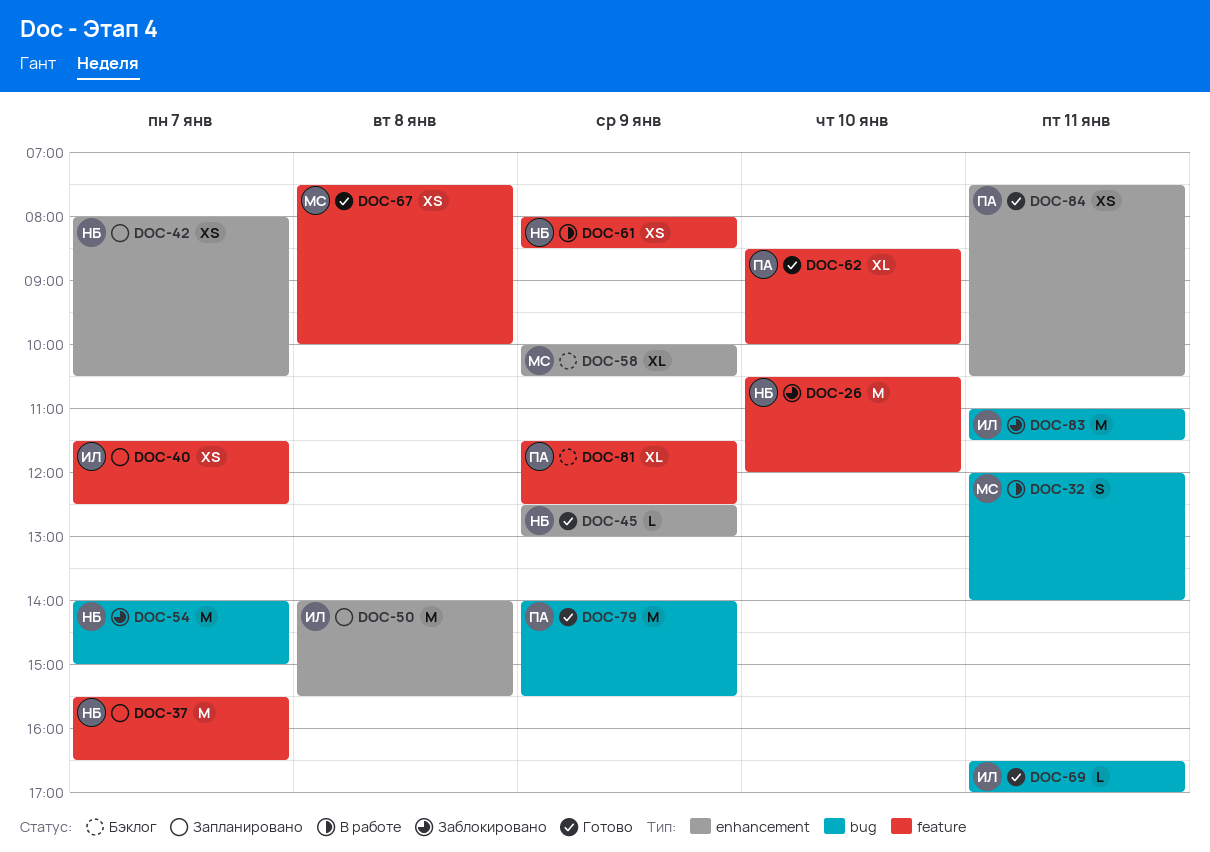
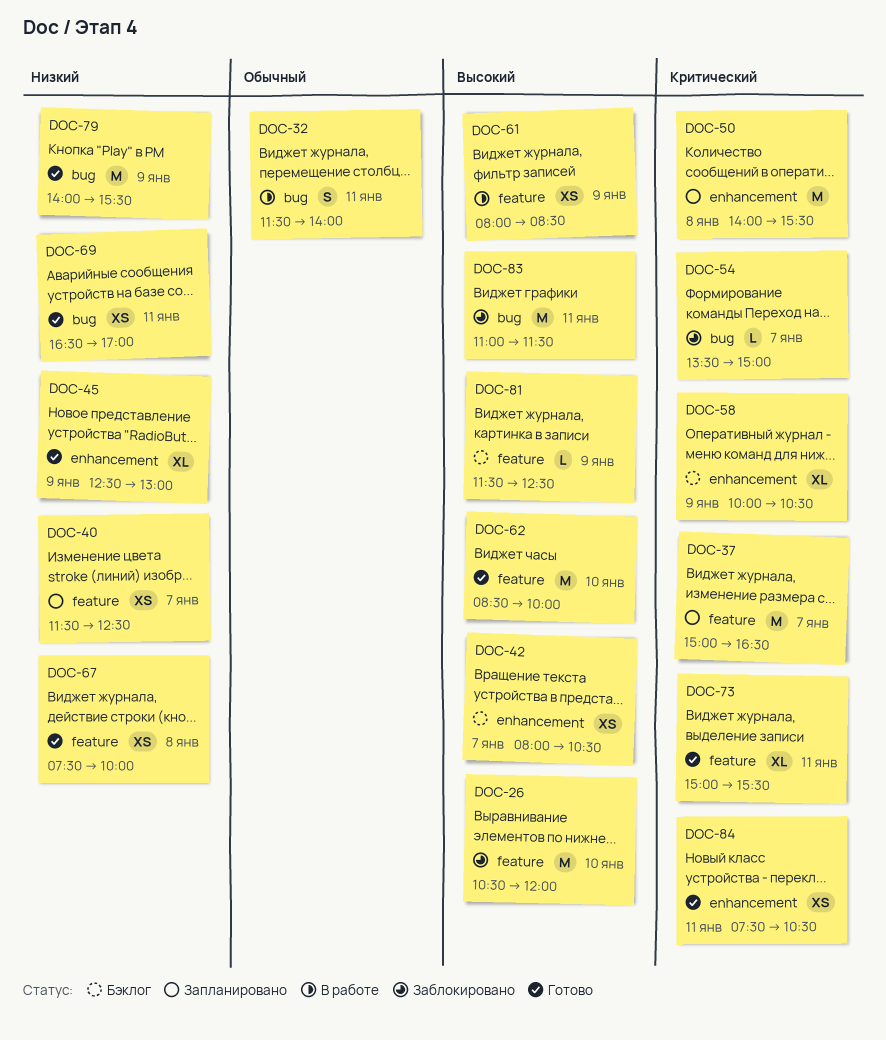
DOC-32, begins: 12:00 -> 11:30
DOC-37, begins: 15:30 -> 15:00
DOC-42, status: Запланировано -> Бэклог
DOC-45, estimate: L -> XL
DOC-54, estimate: M -> L
DOC-54, begins: 14:00 -> 13:30
DOC-62, estimate: XL -> M
DOC-69, estimate: L -> XS
DOC-73: none -> present
DOC-81, estimate: XL -> L

